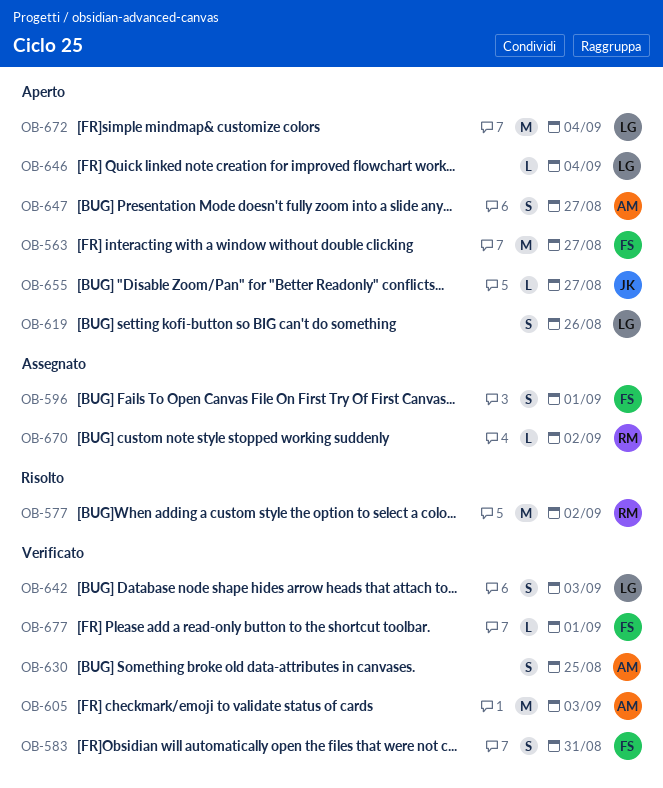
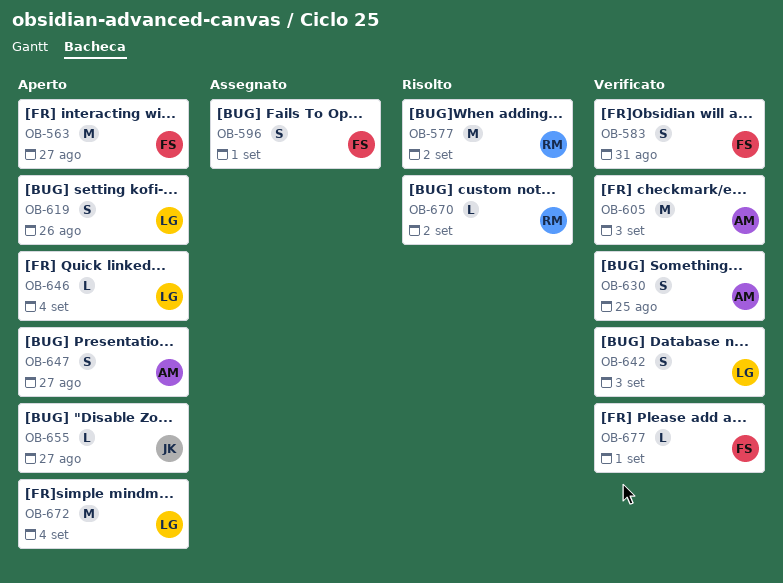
OB-670, status: Assegnato -> Risolto

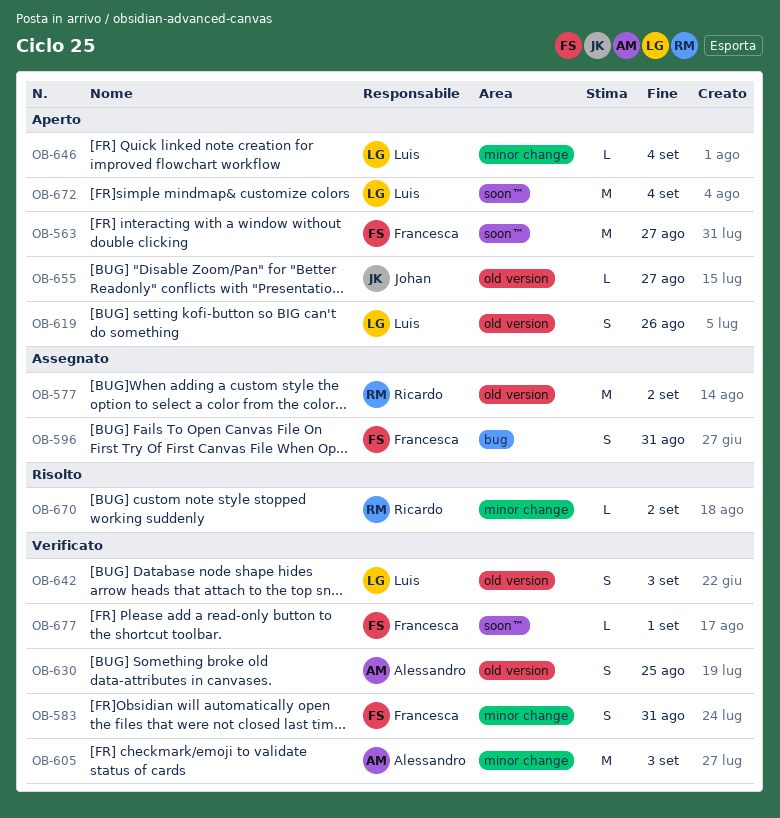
OB-577, status: Risolto -> Assegnato
OB-596, due: Sep 1 -> Aug 31
OB-647: present -> none

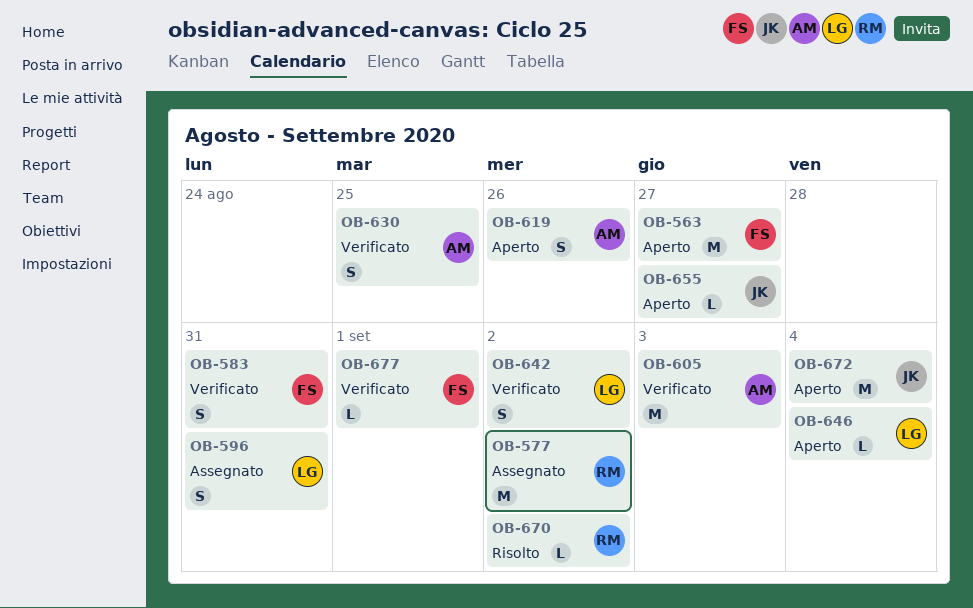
OB-596, owner: Francesca -> Luis
OB-619, owner: Luis -> Alessandro
OB-642, due: Sep 3 -> Sep 2
OB-672, owner: Luis -> Johan

